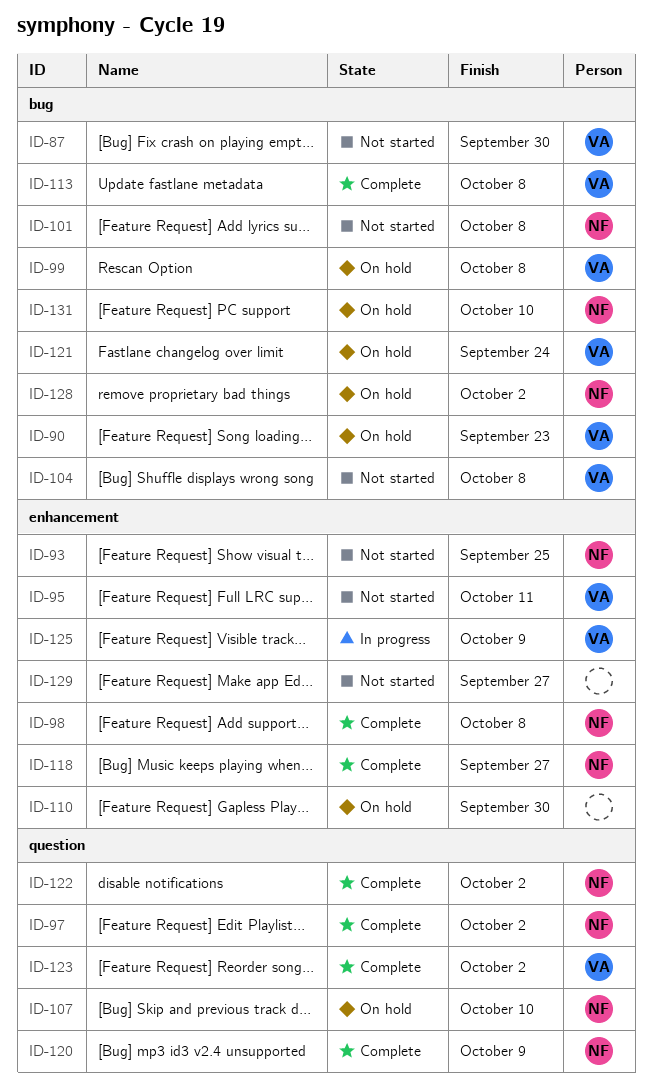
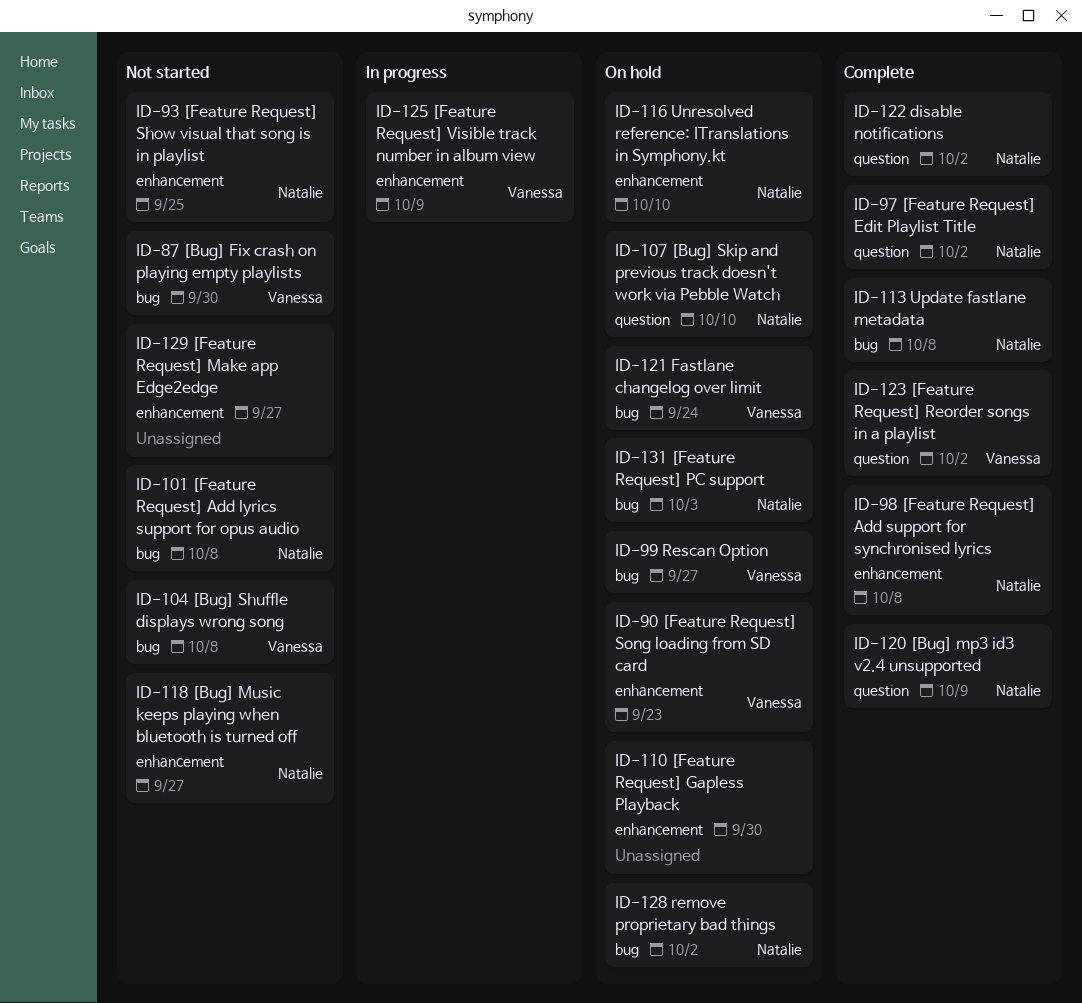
ID-90, label: bug -> enhancement
ID-95: present -> none
ID-99, due: Oct 8 -> Sep 27
ID-113, owner: Vanessa -> Natalie
ID-116: none -> present
ID-118, status: Complete -> Not started
ID-131, due: Oct 10 -> Oct 3

